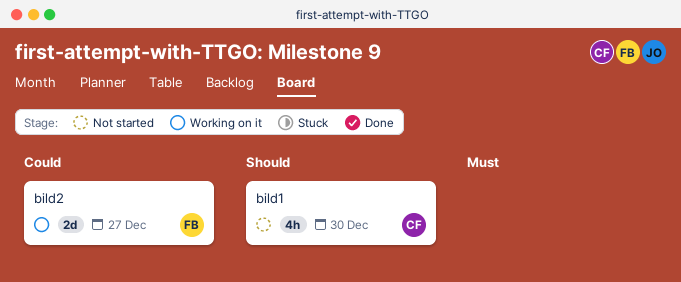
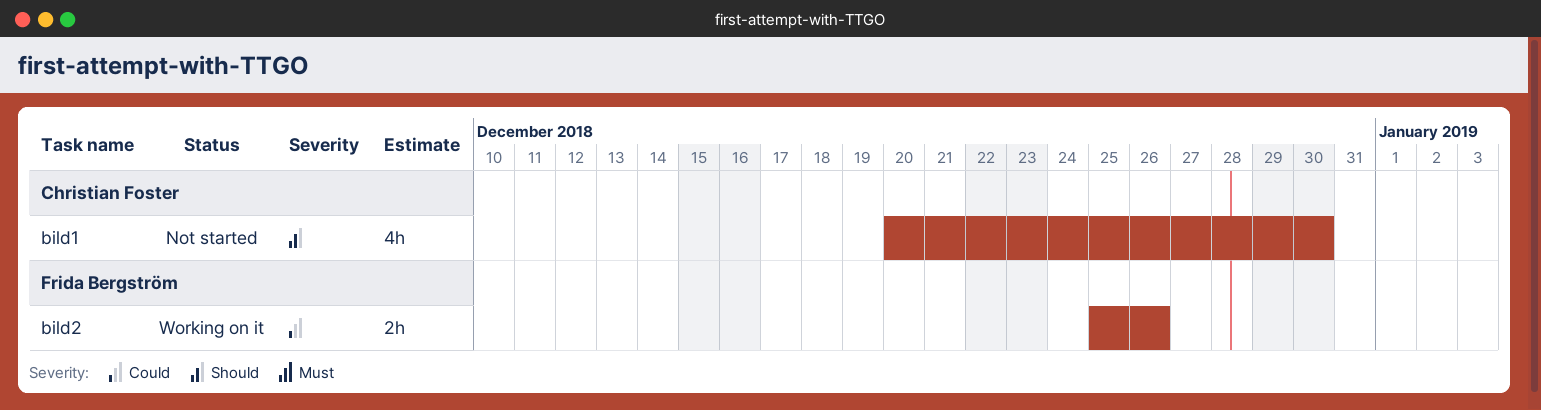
bild2, estimate: 2d -> 2h
bild2, due: Dec 27 -> Dec 26

